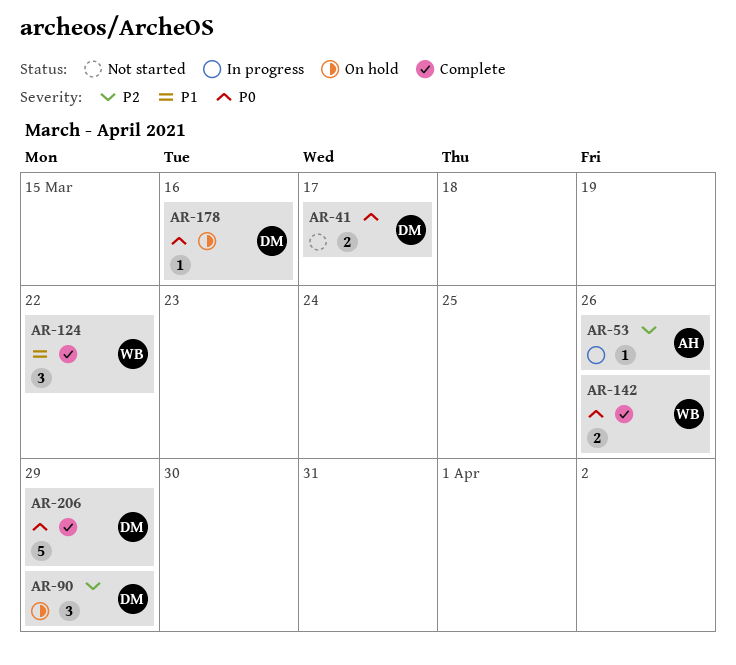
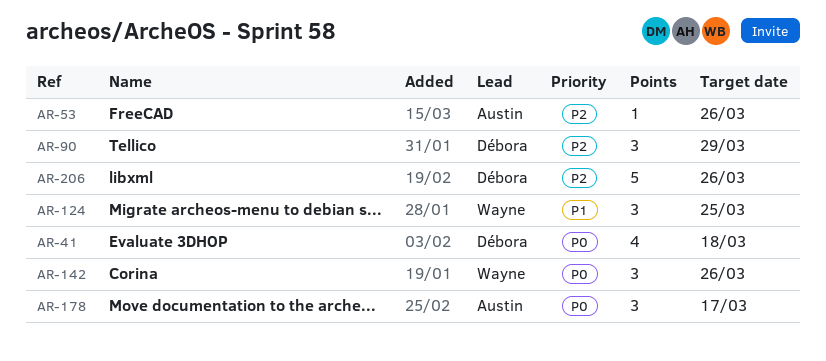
AR-41, estimate: 2 -> 4
AR-41, due: Mar 17 -> Mar 18
AR-124, due: Mar 22 -> Mar 25
AR-142, estimate: 2 -> 3
AR-178, owner: Débora -> Austin
AR-178, estimate: 1 -> 3
AR-178, due: Mar 16 -> Mar 17
AR-206, priority: P0 -> P2
AR-206, due: Mar 29 -> Mar 26

